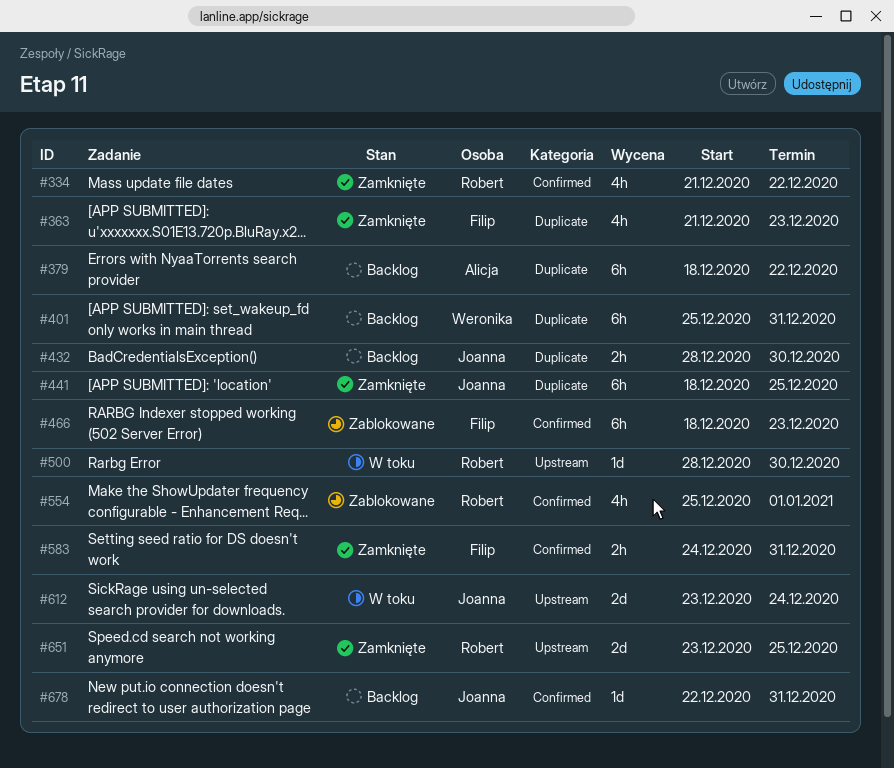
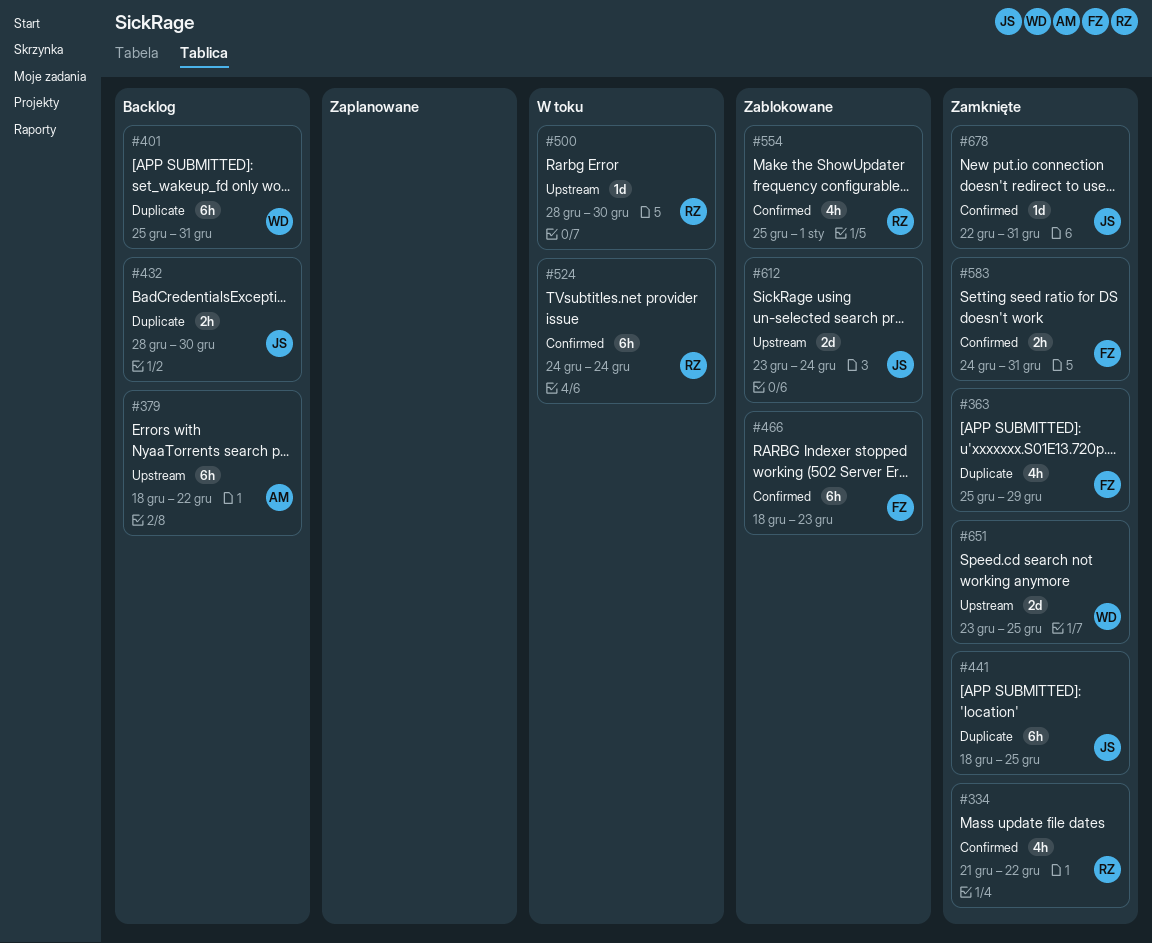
#363, start: Dec 21 -> Dec 25
#363, due: Dec 23 -> Dec 29
#379, label: Duplicate -> Upstream
#524: none -> present
#612, status: W toku -> Zablokowane
#651, owner: Robert -> Weronika
#678, status: Backlog -> Zamknięte

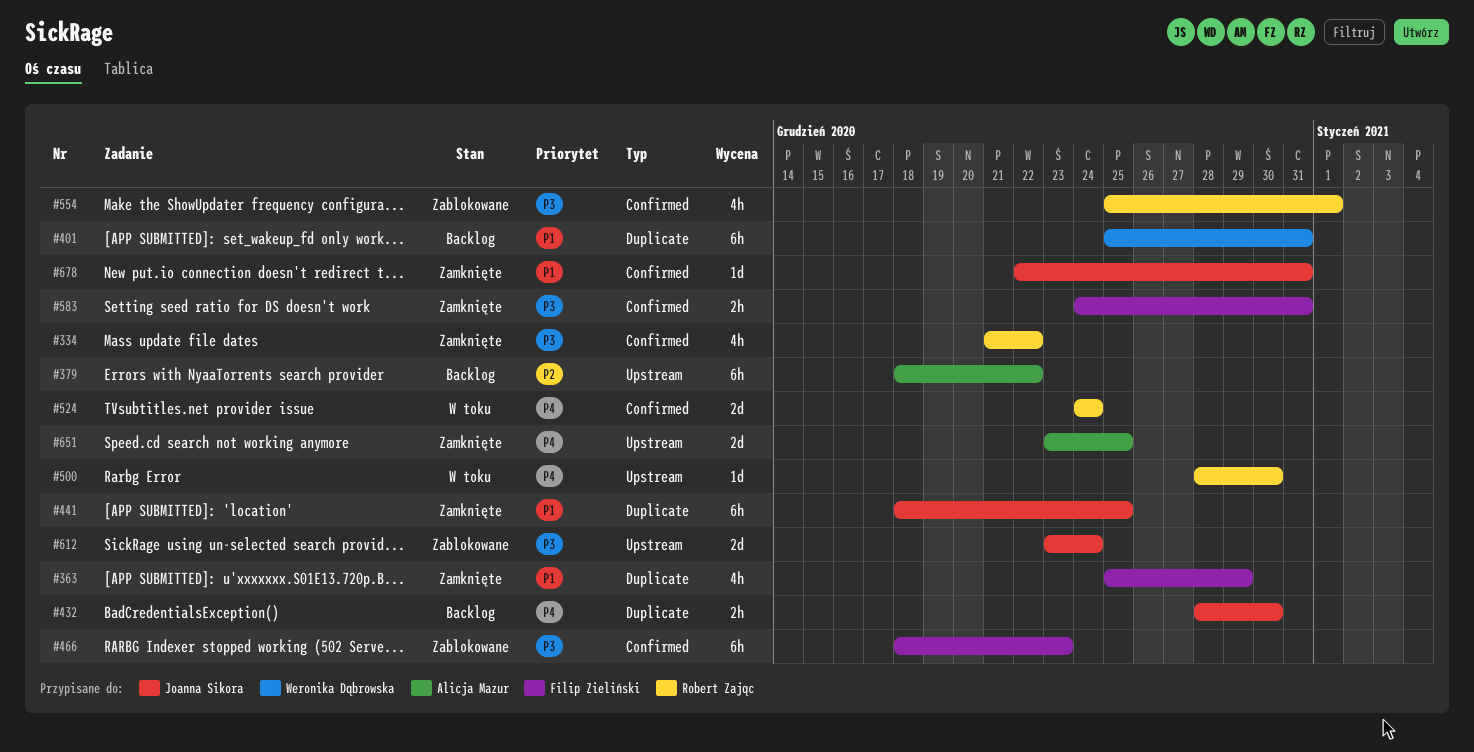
#524, estimate: 6h -> 2d
#651, owner: Weronika Dąbrowska -> Alicja Mazur

